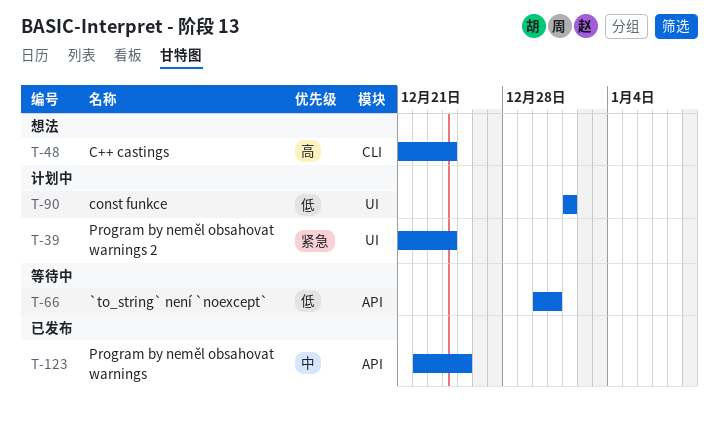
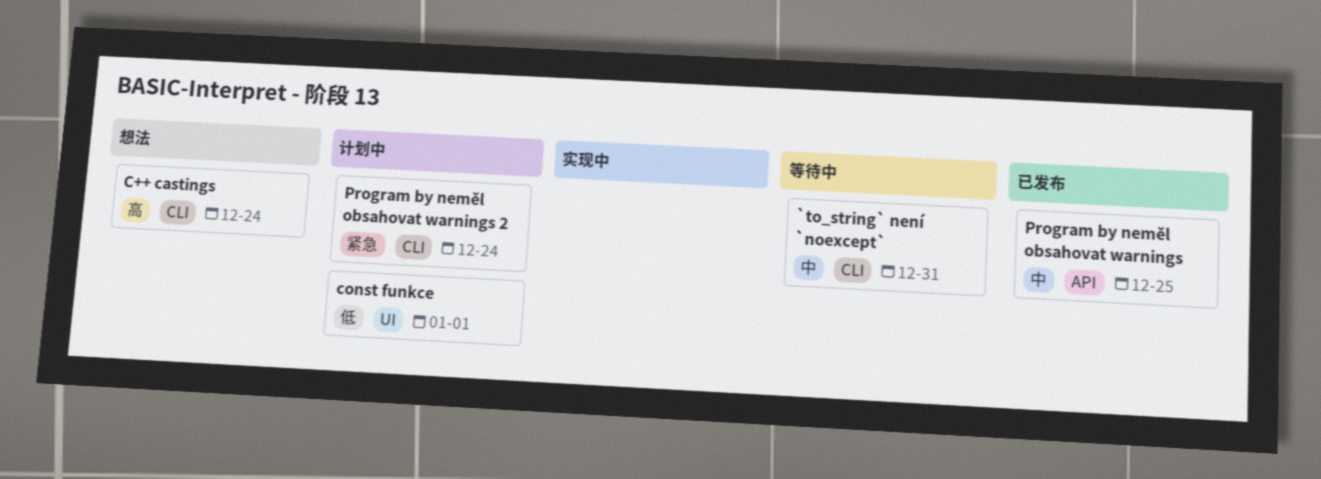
`to_string` není `noexcept`, priority: 低 -> 中
`to_string` není `noexcept`, label: API -> CLI
Program by neměl obsahovat warnings 2, label: UI -> CLI

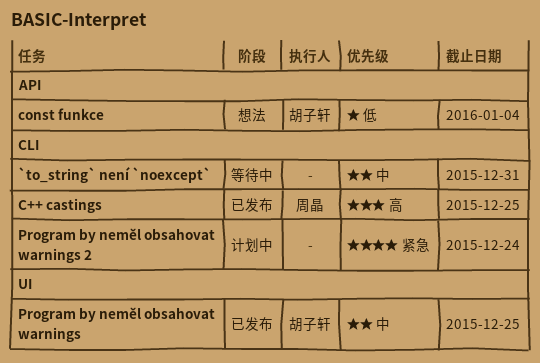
C++ castings, status: 想法 -> 已发布
C++ castings, due: Dec 24 -> Dec 25
const funkce, status: 计划中 -> 想法
const funkce, label: UI -> API
const funkce, due: Jan 1 -> Jan 4
Program by neměl obsahovat warnings, label: API -> UI

